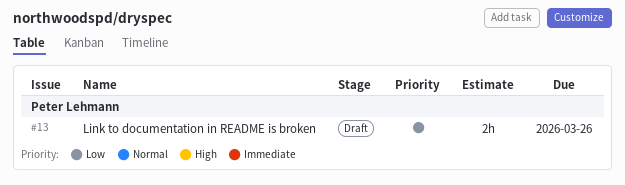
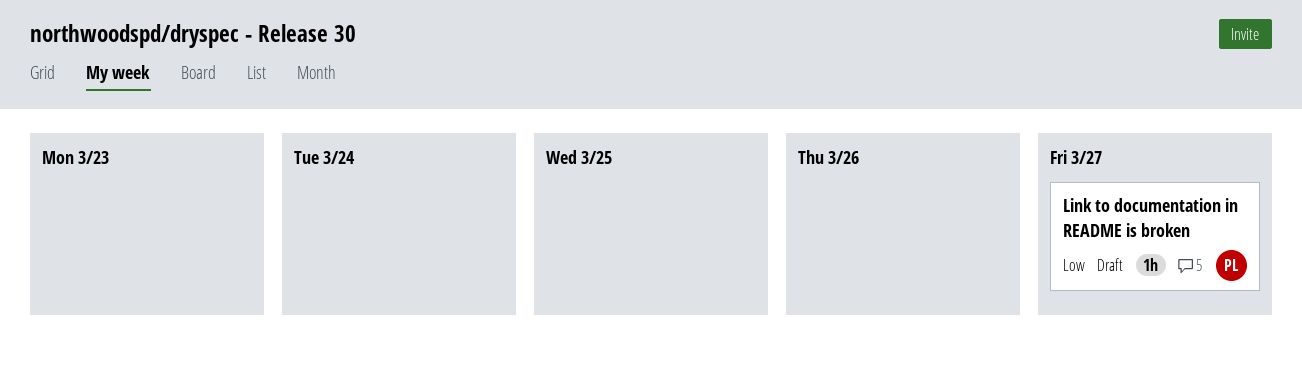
Link to documentation in README is broken, estimate: 2h -> 1h
Link to documentation in README is broken, due: Mar 26 -> Mar 27

